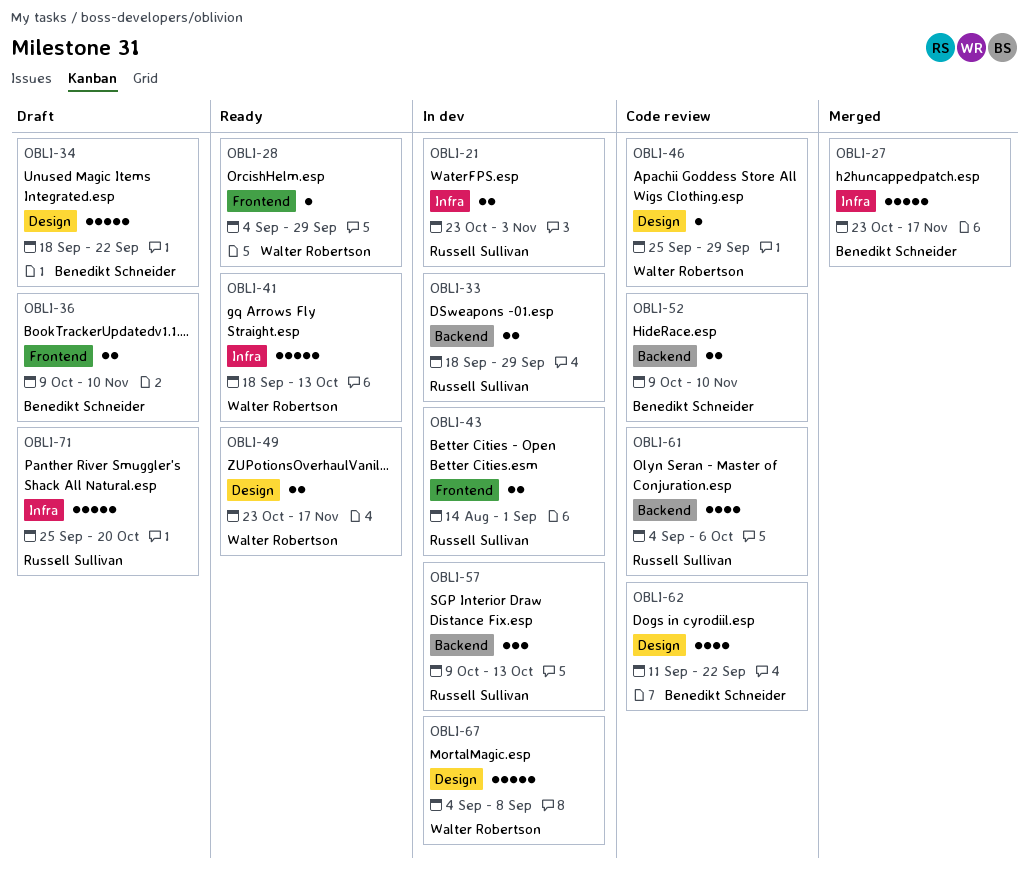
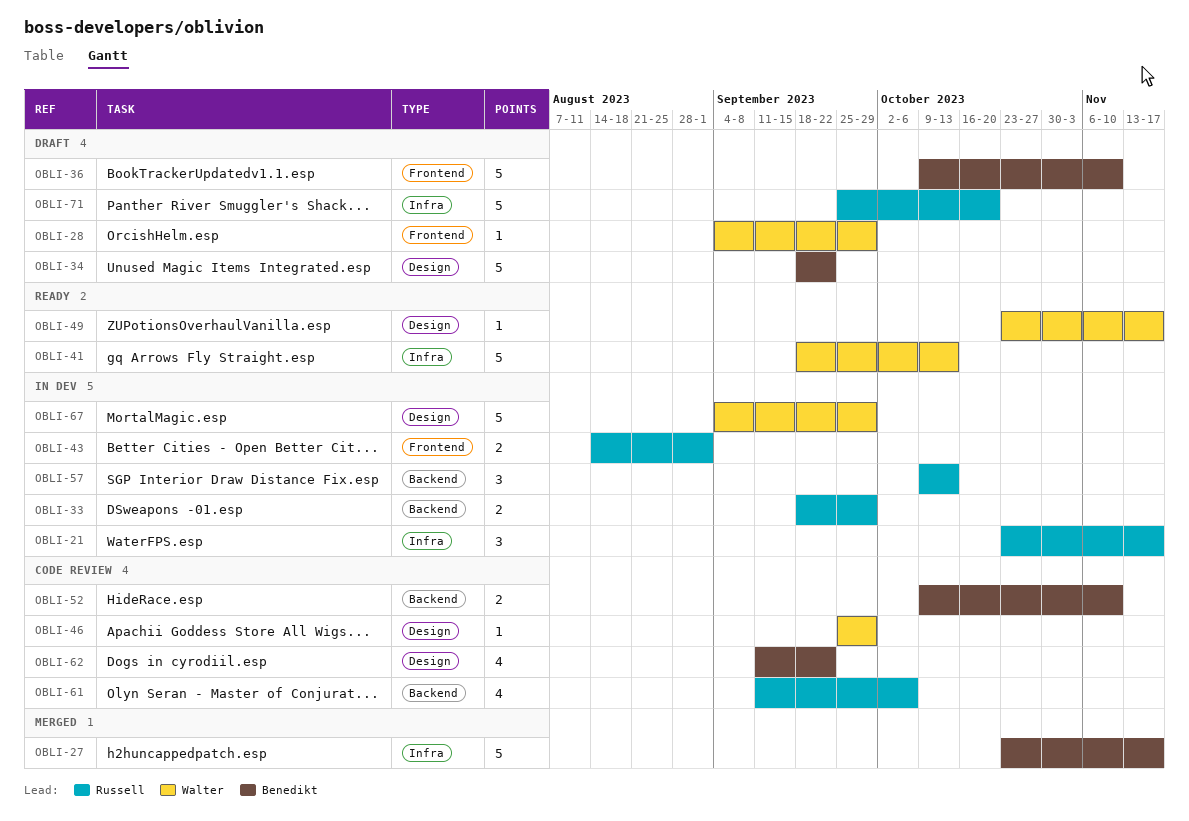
OBLI-21, estimate: 2 -> 3
OBLI-21, due: Nov 3 -> Nov 17
OBLI-28, status: Ready -> Draft
OBLI-36, estimate: 2 -> 5
OBLI-49, estimate: 2 -> 1
OBLI-61, start: Sep 4 -> Sep 11
OBLI-67, due: Sep 8 -> Sep 29

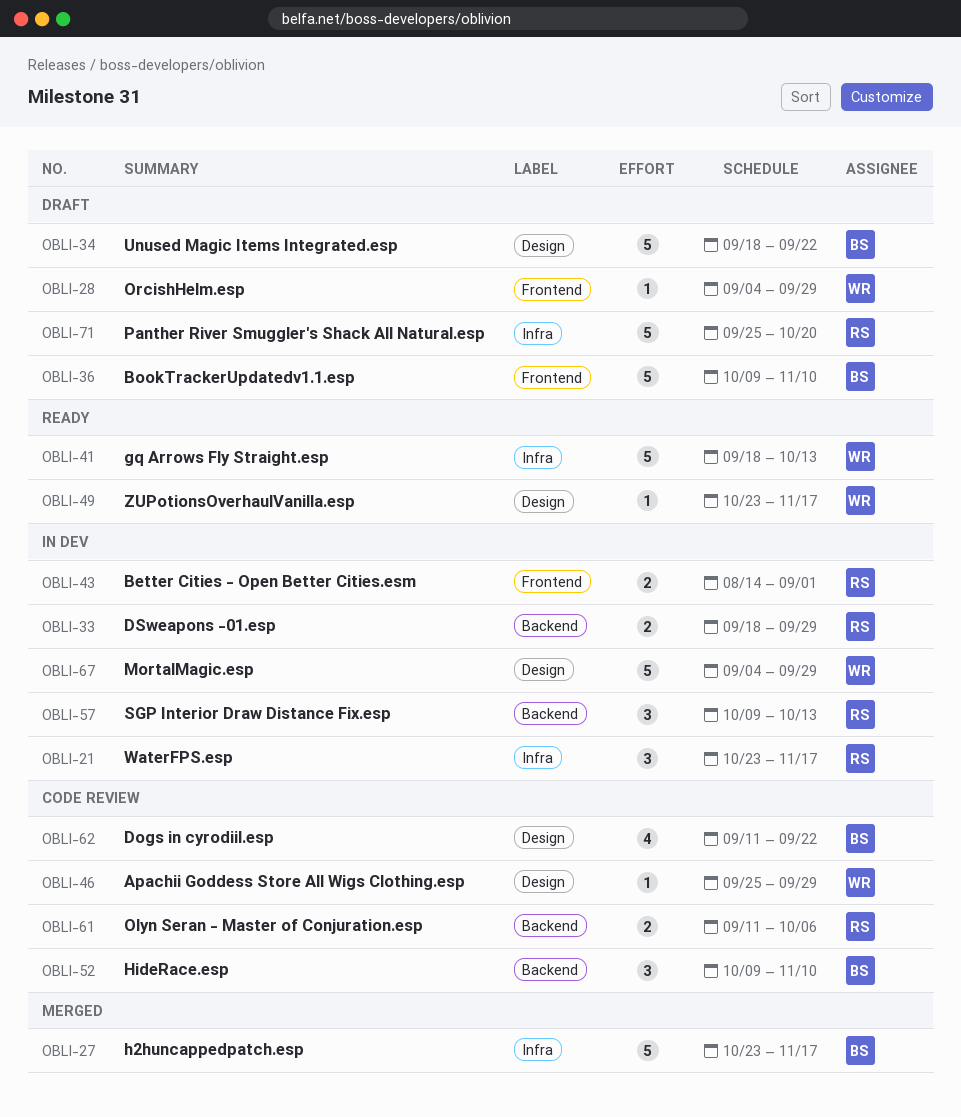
OBLI-52, estimate: 2 -> 3
OBLI-61, estimate: 4 -> 2

